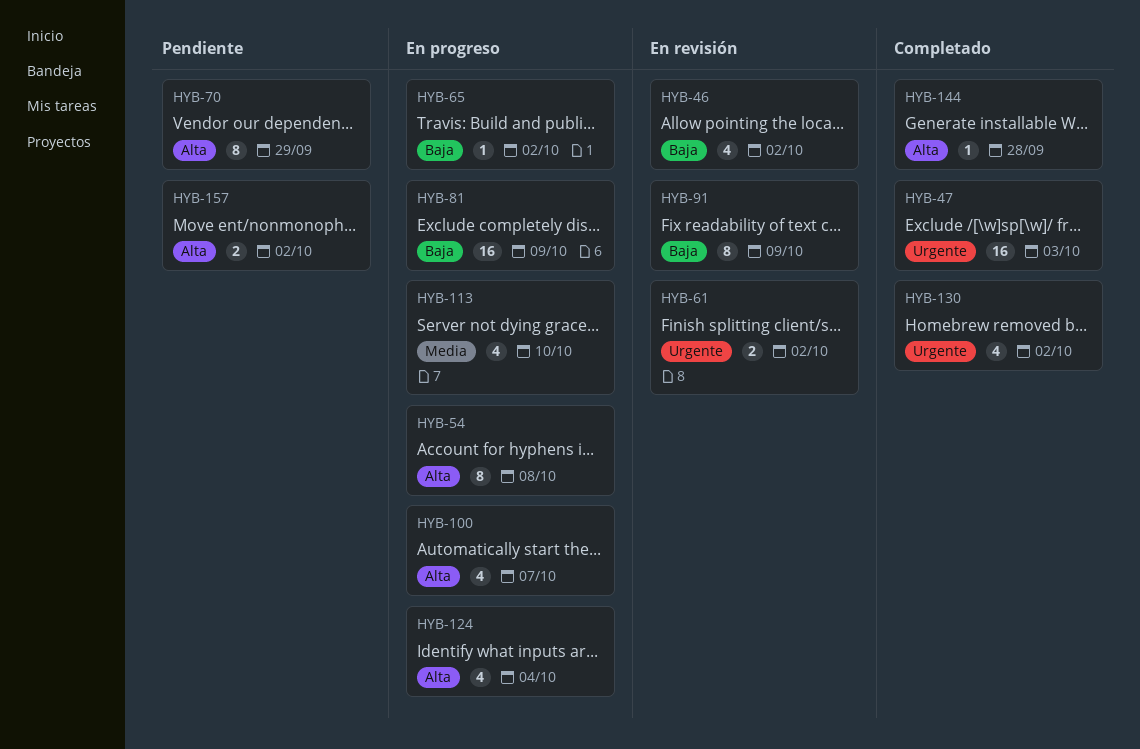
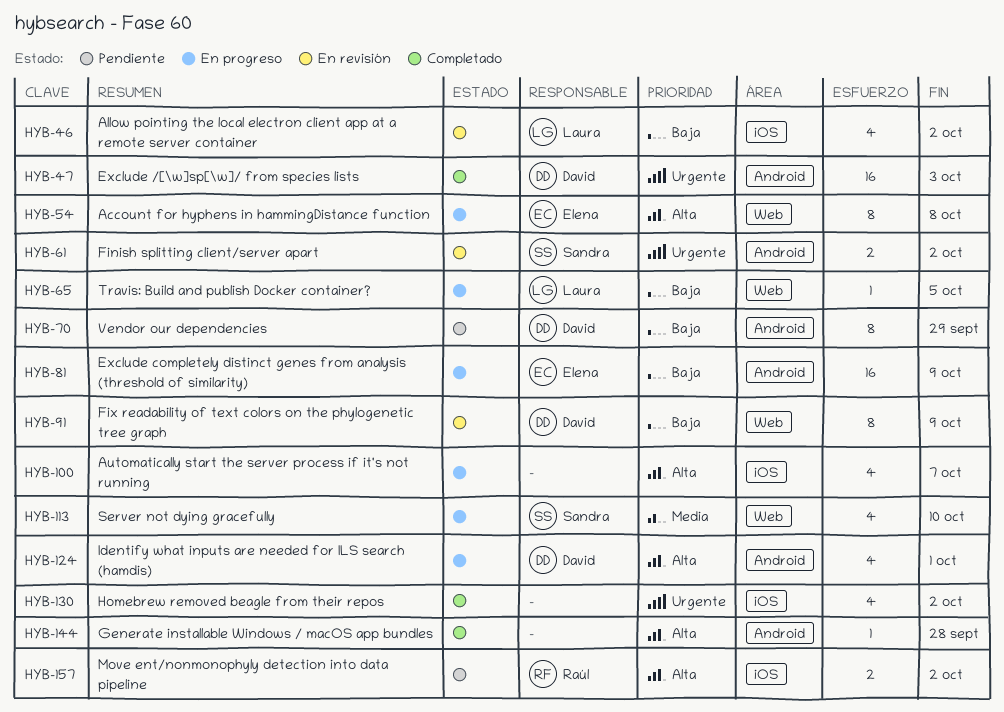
HYB-65, due: Oct 2 -> Oct 5
HYB-70, priority: Alta -> Baja
HYB-124, due: Oct 4 -> Oct 1

